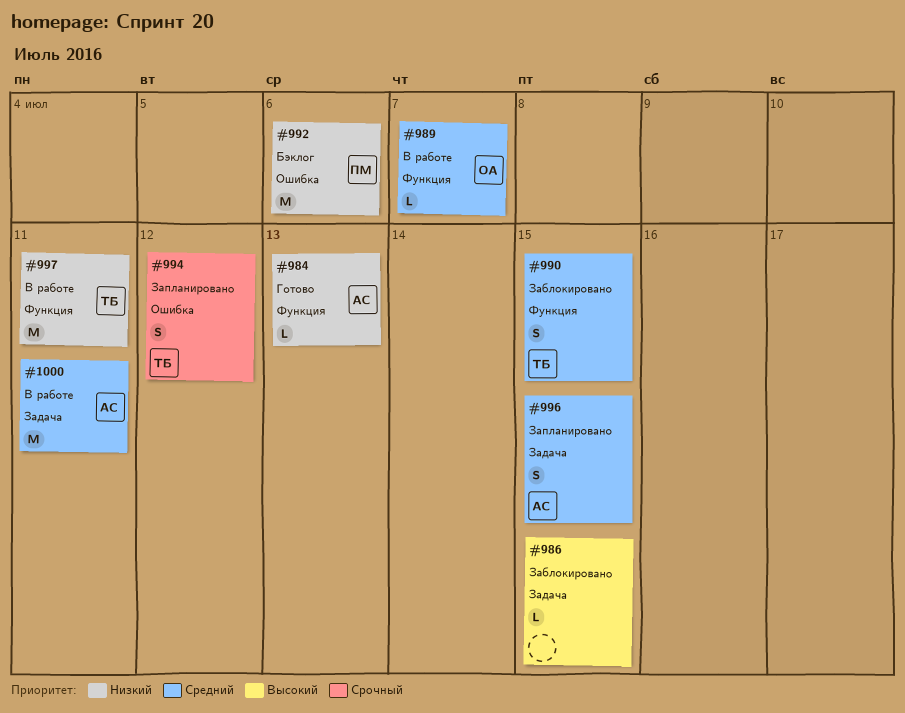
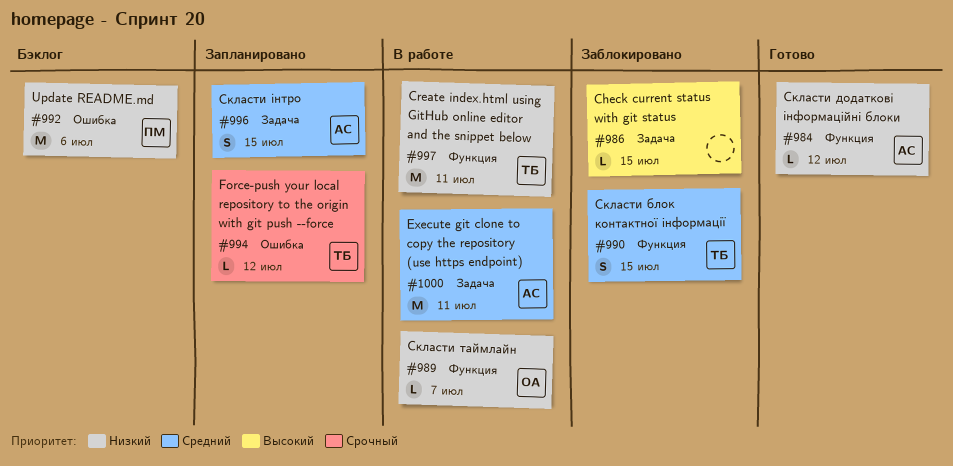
#984, due: Jul 13 -> Jul 12
#989, priority: Средний -> Низкий
#994, estimate: S -> L

